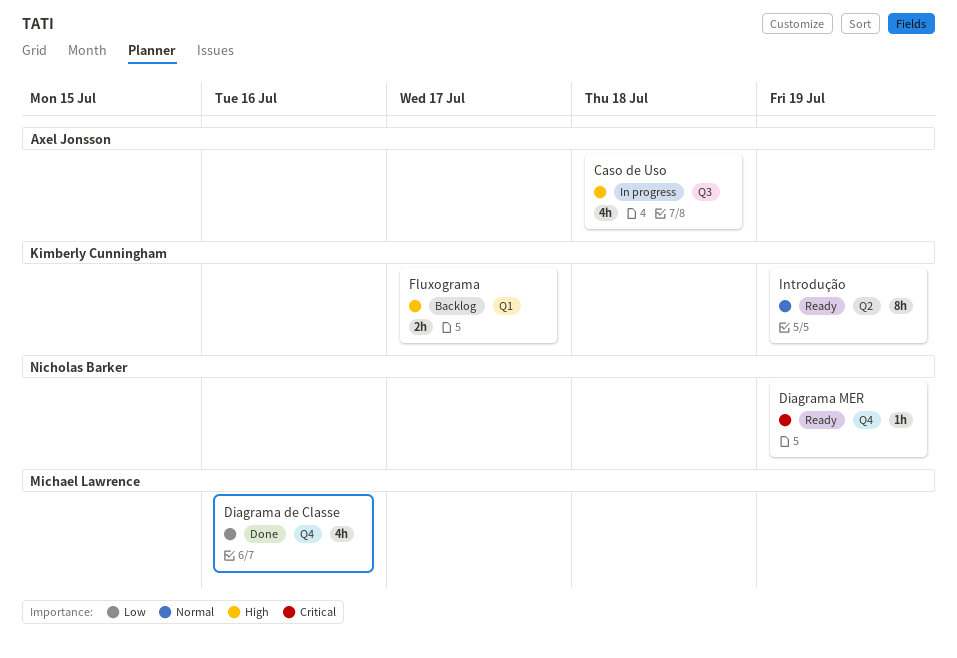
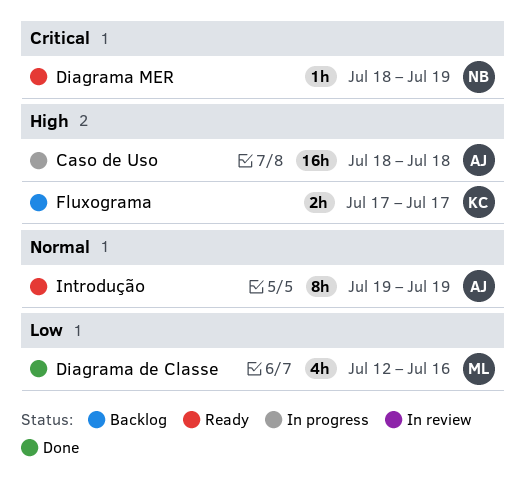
Caso de Uso, estimate: 4h -> 16h
Introdução, owner: Kimberly Cunningham -> Axel Jonsson

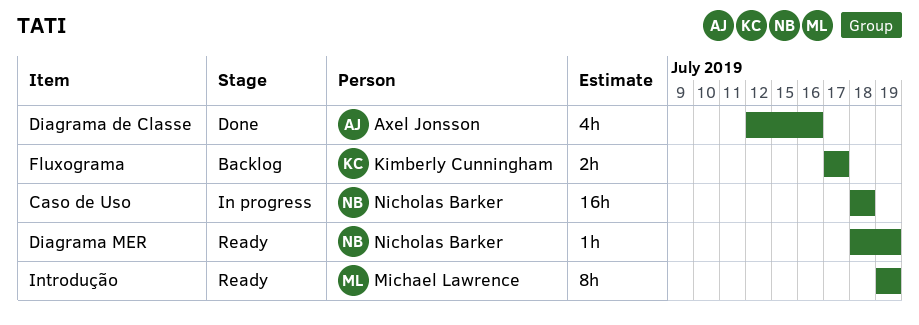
Caso de Uso, owner: Axel Jonsson -> Nicholas Barker
Diagrama de Classe, owner: Michael Lawrence -> Axel Jonsson
Introdução, owner: Axel Jonsson -> Michael Lawrence

